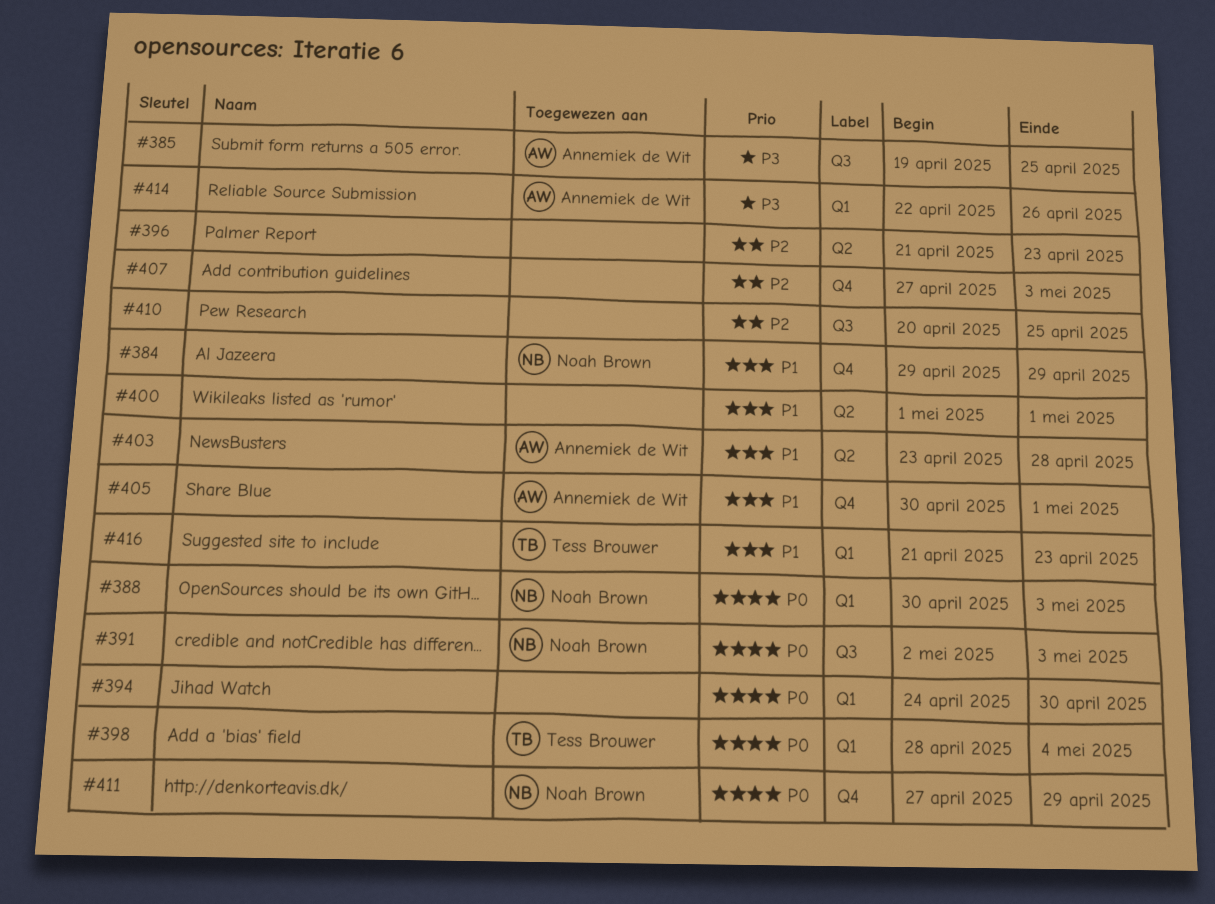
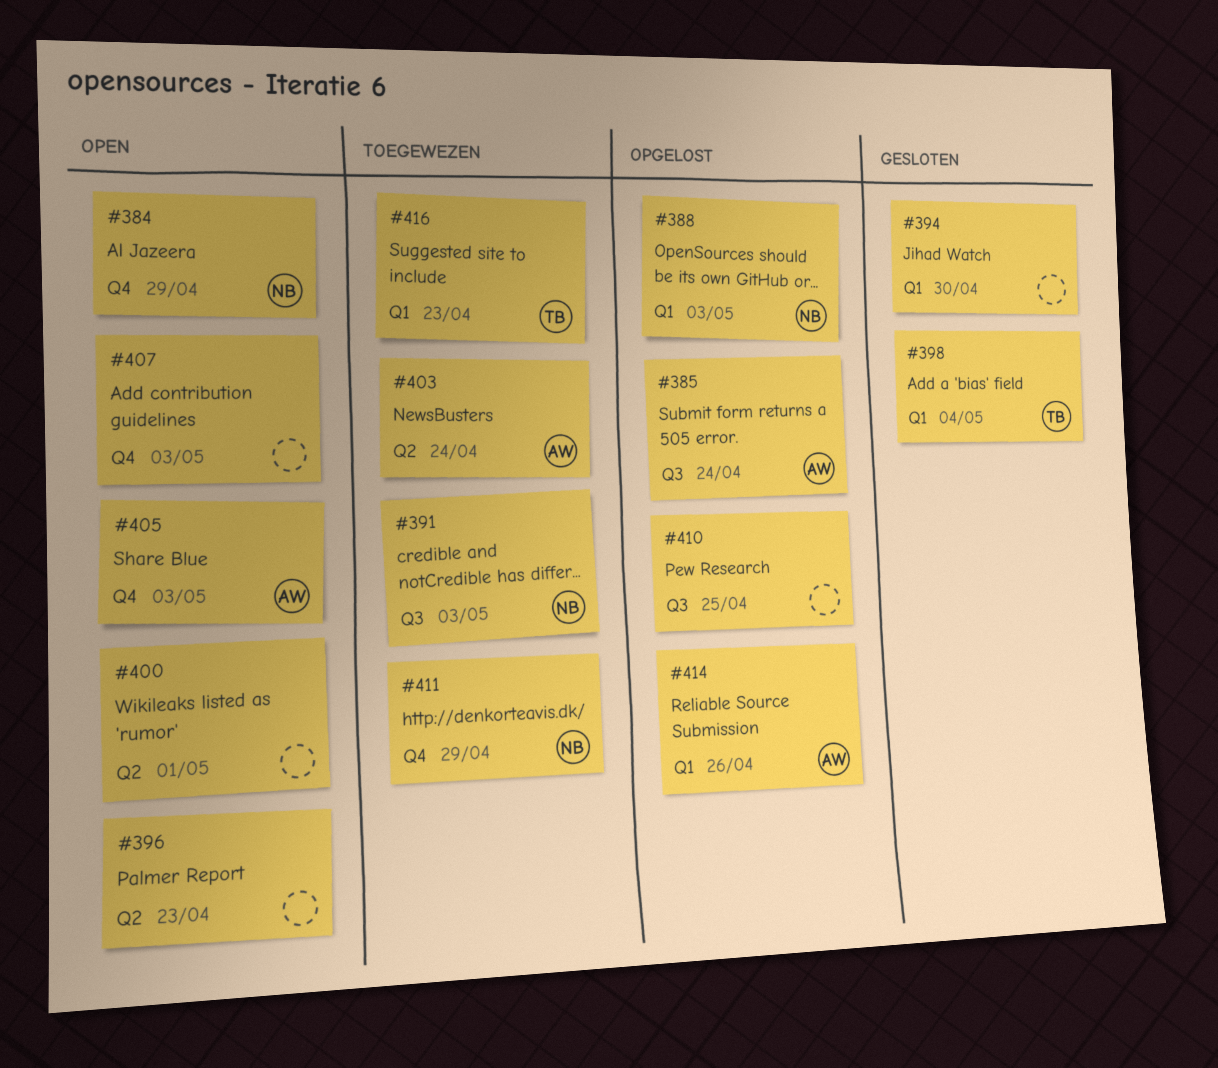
#385, due: Apr 25 -> Apr 24
#403, due: Apr 28 -> Apr 24
#405, due: May 1 -> May 3

